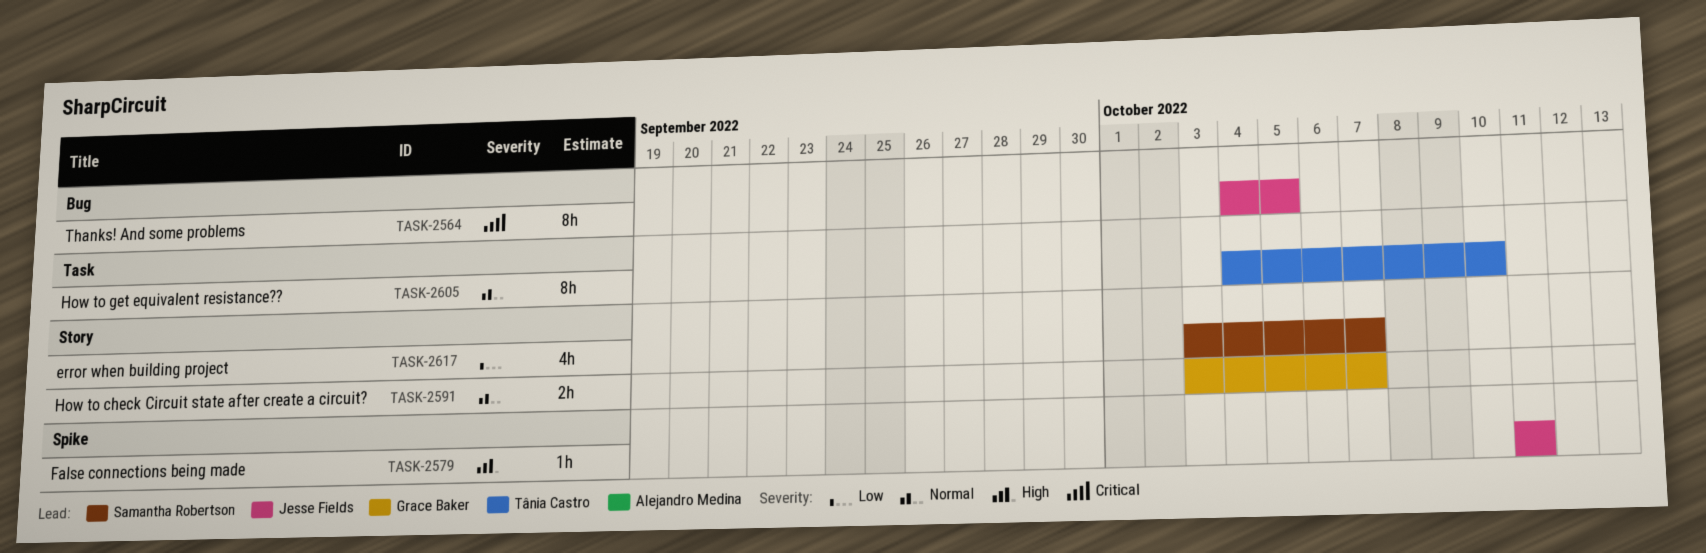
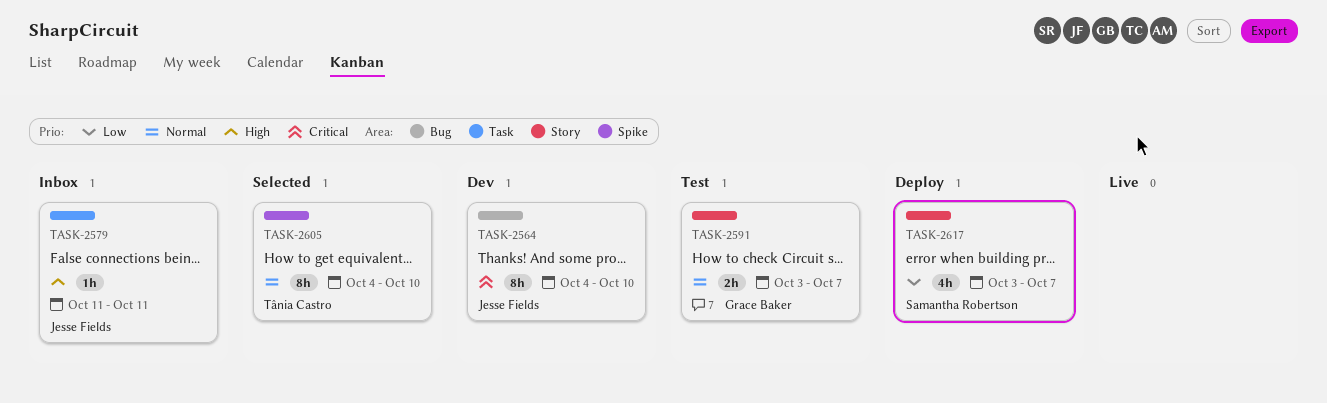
TASK-2564, due: Oct 5 -> Oct 10
TASK-2579, label: Spike -> Task
TASK-2605, label: Task -> Spike

